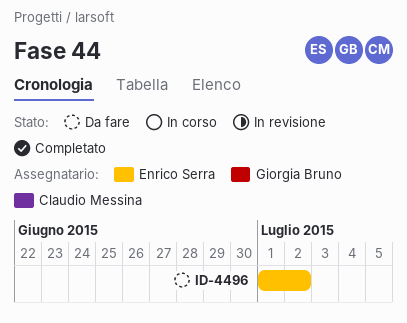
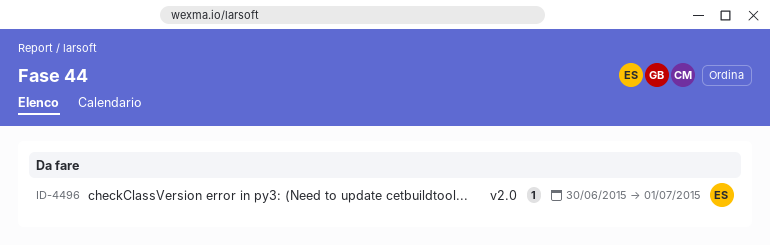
ID-4496, start: Jul 1 -> Jun 30
ID-4496, due: Jul 2 -> Jul 1

